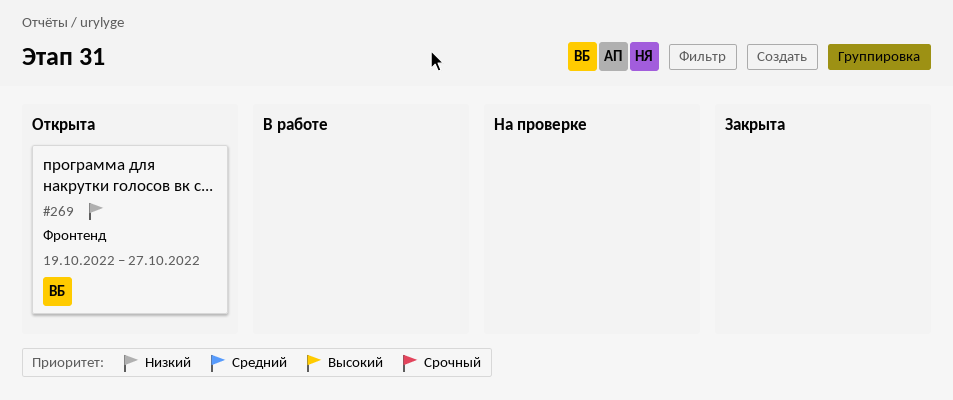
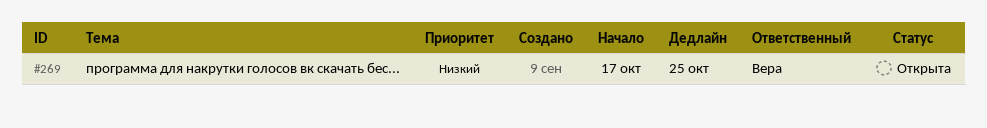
#269, start: Oct 19 -> Oct 17
#269, due: Oct 27 -> Oct 25

